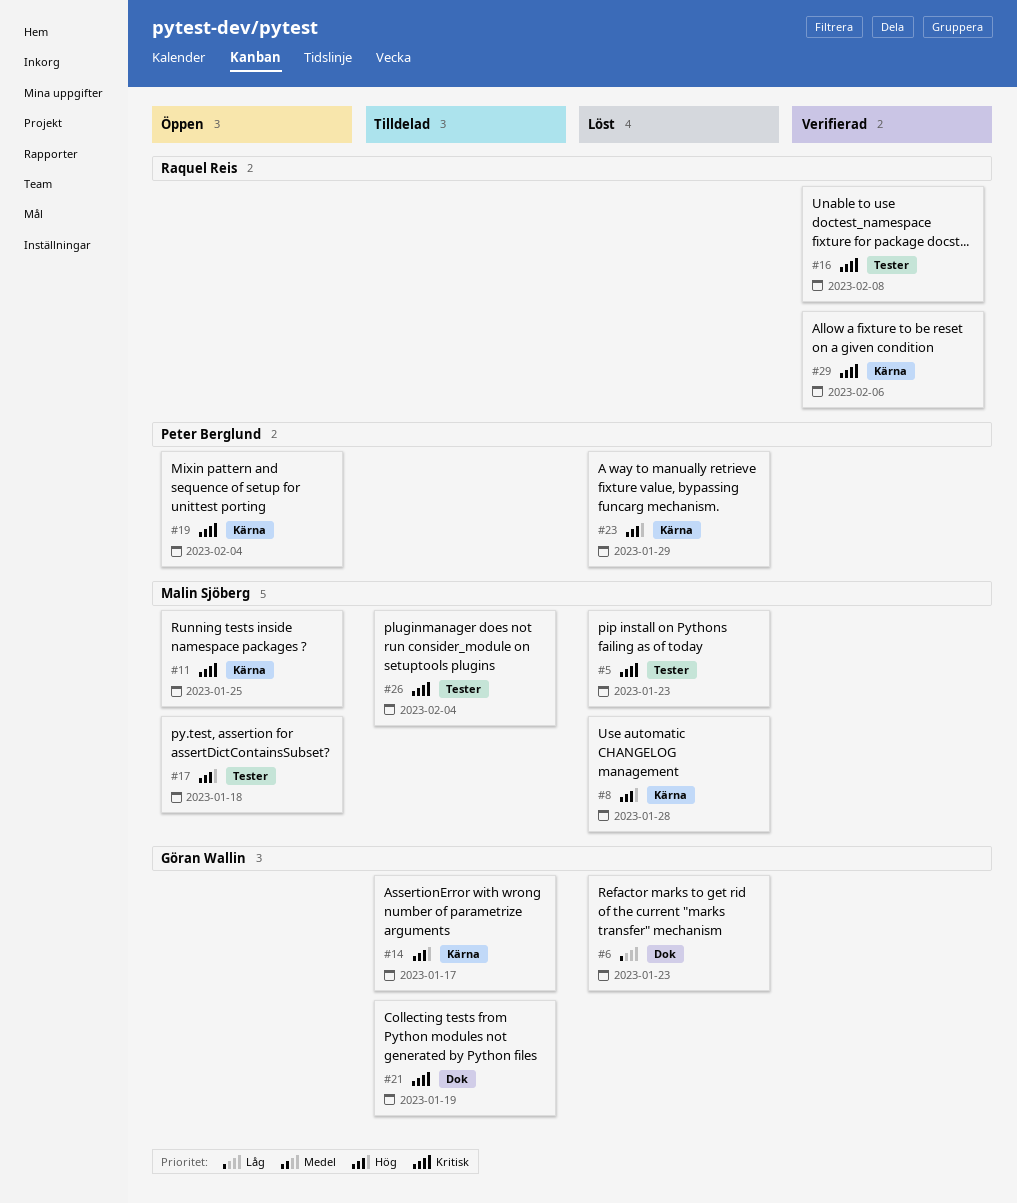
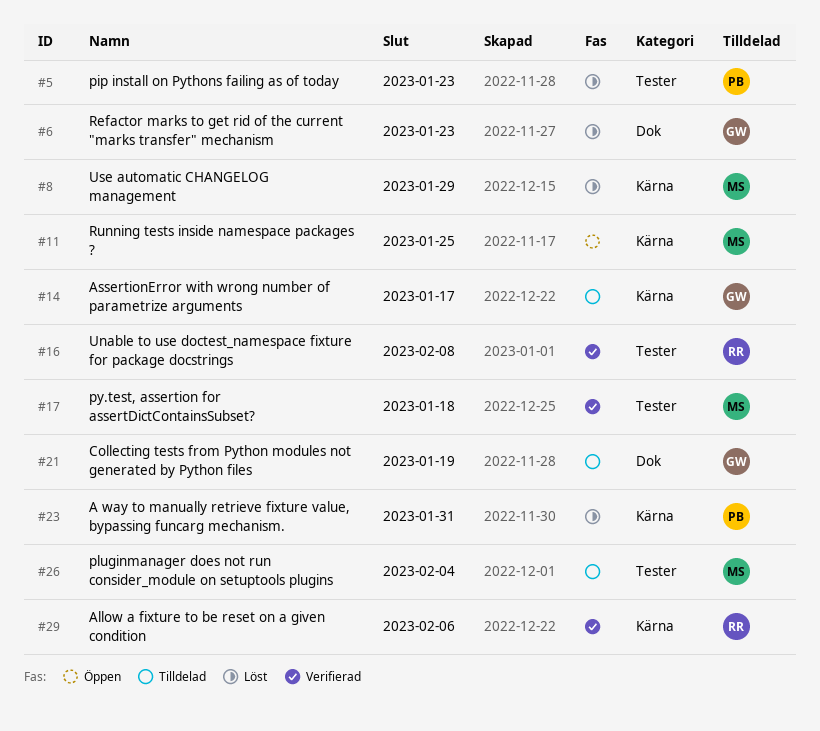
#5, owner: Malin Sjöberg -> Peter Berglund
#8, due: Jan 28 -> Jan 29
#17, status: Öppen -> Verifierad
#19: present -> none
#23, due: Jan 29 -> Jan 31

